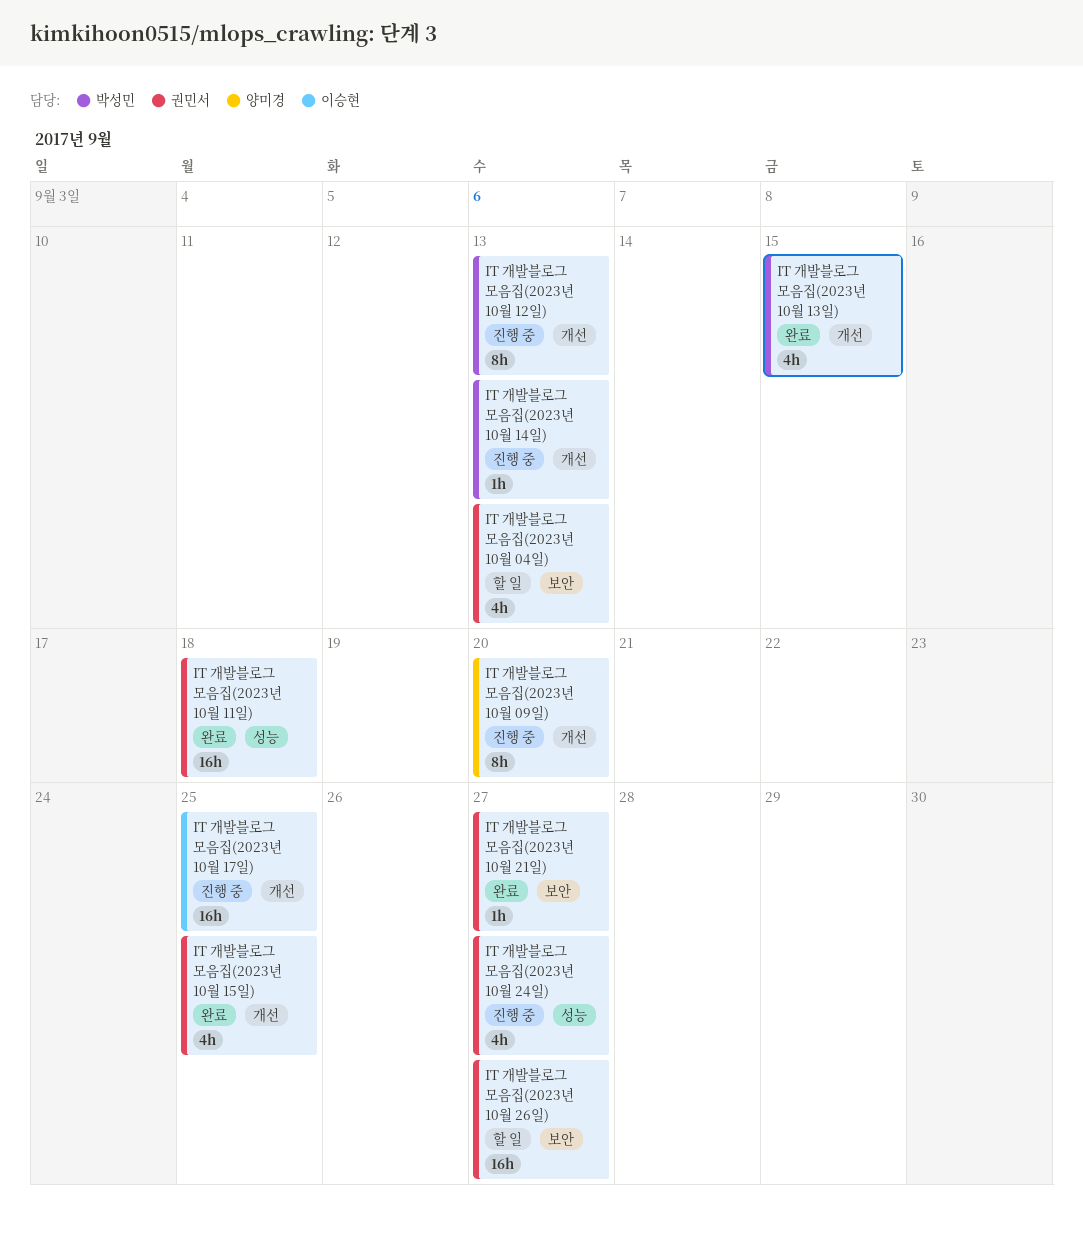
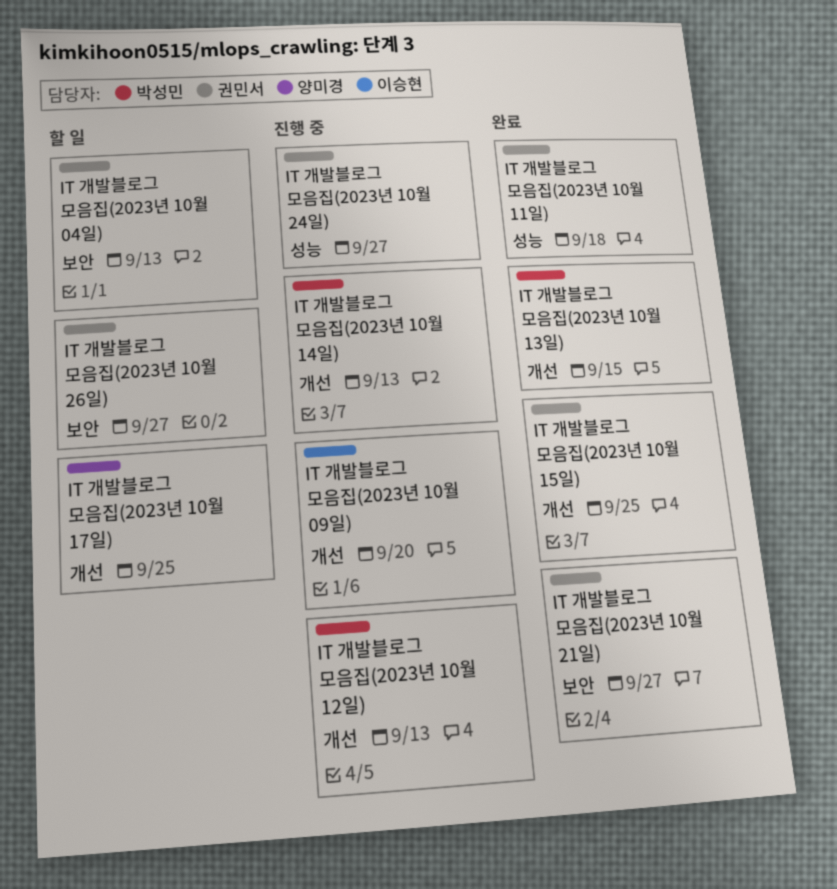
IT 개발블로그 모음집(2023년 10월 09일), owner: 양미경 -> 이승현
IT 개발블로그 모음집(2023년 10월 17일), status: 진행 중 -> 할 일
IT 개발블로그 모음집(2023년 10월 17일), owner: 이승현 -> 양미경

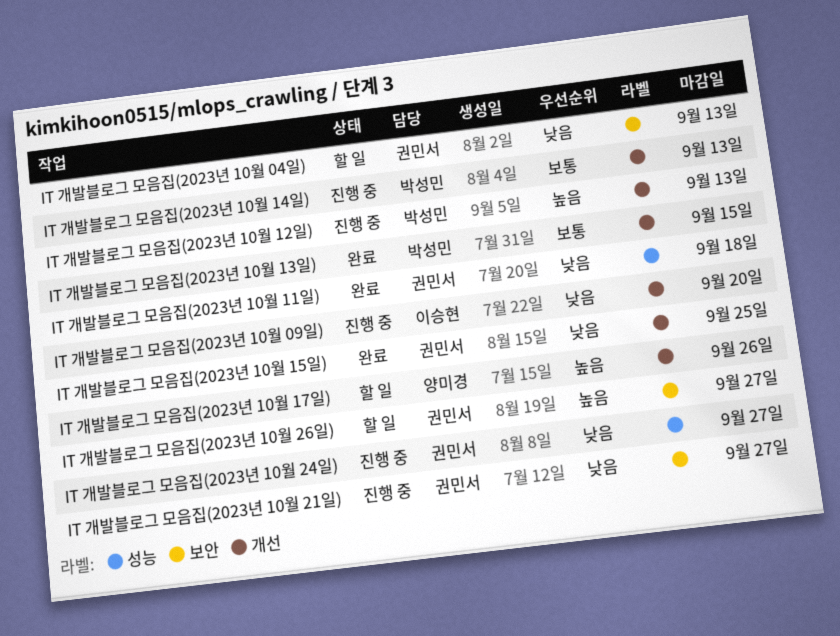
IT 개발블로그 모음집(2023년 10월 17일), due: Sep 25 -> Sep 26
IT 개발블로그 모음집(2023년 10월 21일), status: 완료 -> 진행 중

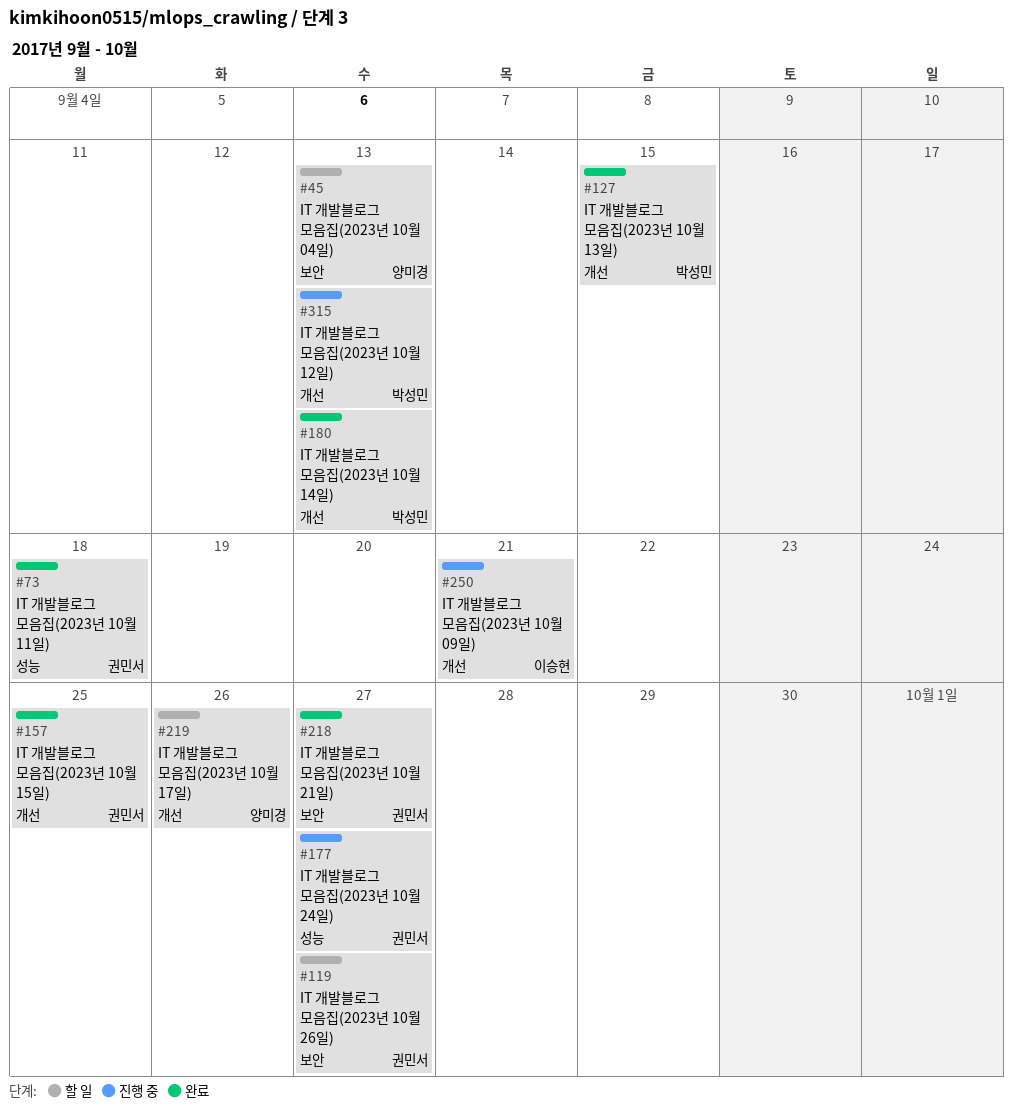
IT 개발블로그 모음집(2023년 10월 04일), owner: 권민서 -> 양미경
IT 개발블로그 모음집(2023년 10월 09일), due: Sep 20 -> Sep 21
IT 개발블로그 모음집(2023년 10월 14일), status: 진행 중 -> 완료
IT 개발블로그 모음집(2023년 10월 21일), status: 진행 중 -> 완료

